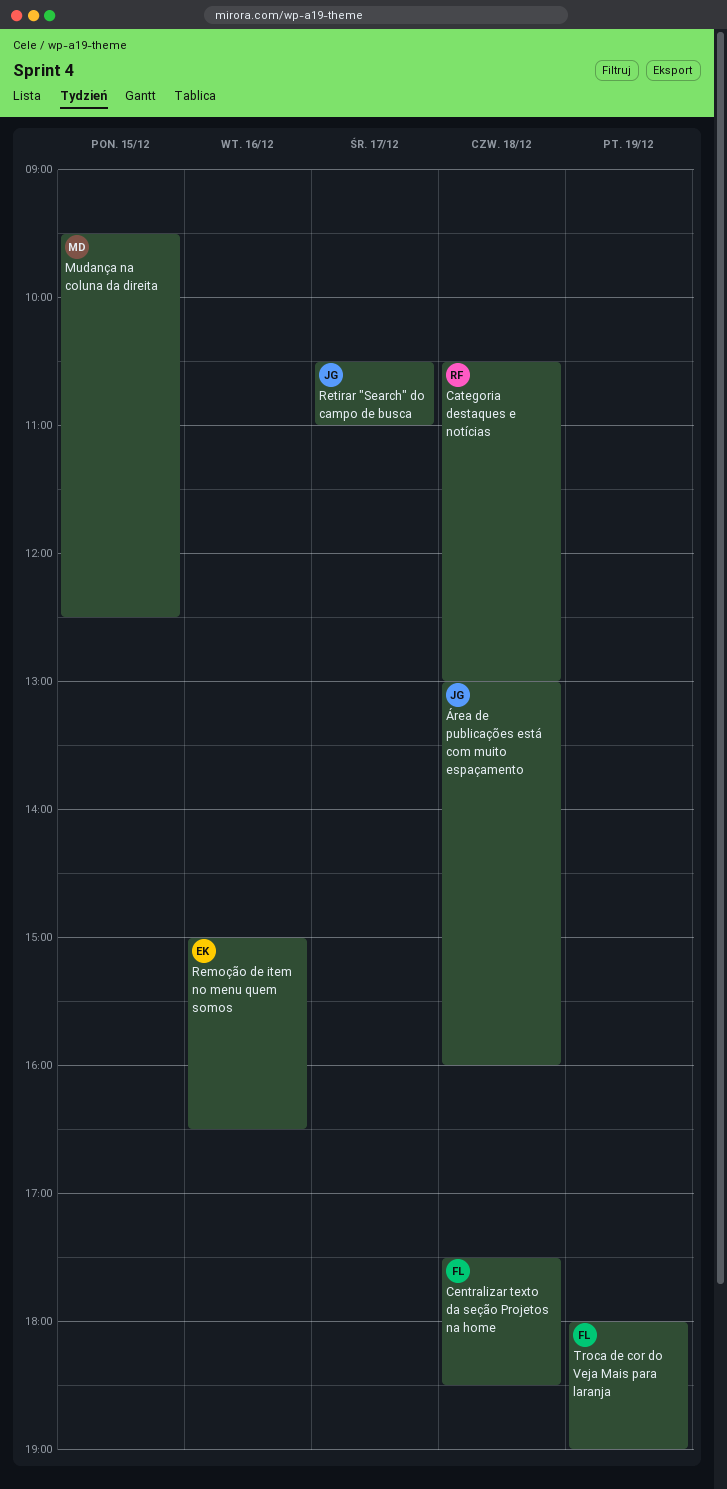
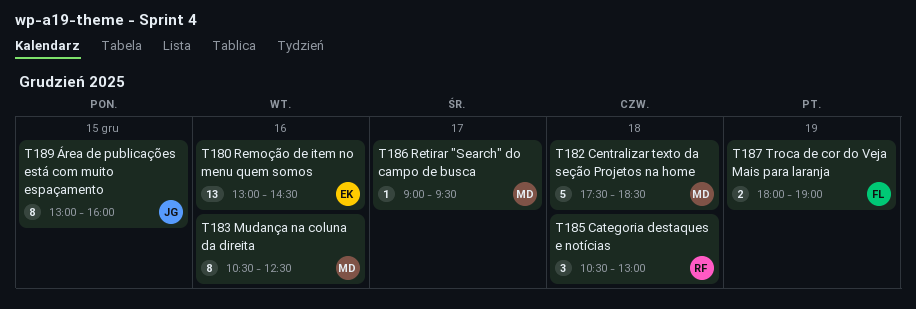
Centralizar texto da seção Projetos na home, owner: FL -> MD
Mudança na coluna da direita, day: Dec 15 -> Dec 16
Mudança na coluna da direita, begins: 09:30 -> 10:30
Remoção de item no menu quem somos, begins: 15:00 -> 13:00
Remoção de item no menu quem somos, ends: 16:30 -> 14:30
Retirar "Search" do campo de busca, owner: JG -> MD
Retirar "Search" do campo de busca, begins: 10:30 -> 09:00
Retirar "Search" do campo de busca, ends: 11:00 -> 09:30
Área de publicações está com muito espaçamento, day: Dec 18 -> Dec 15

